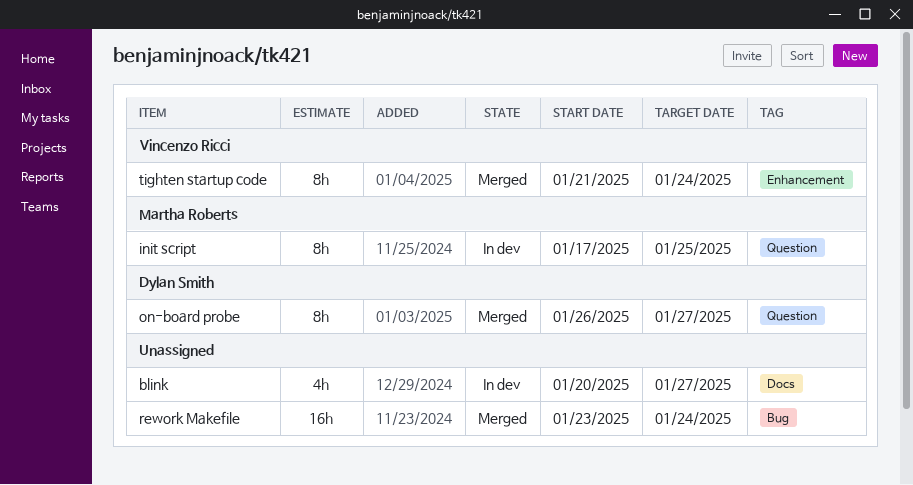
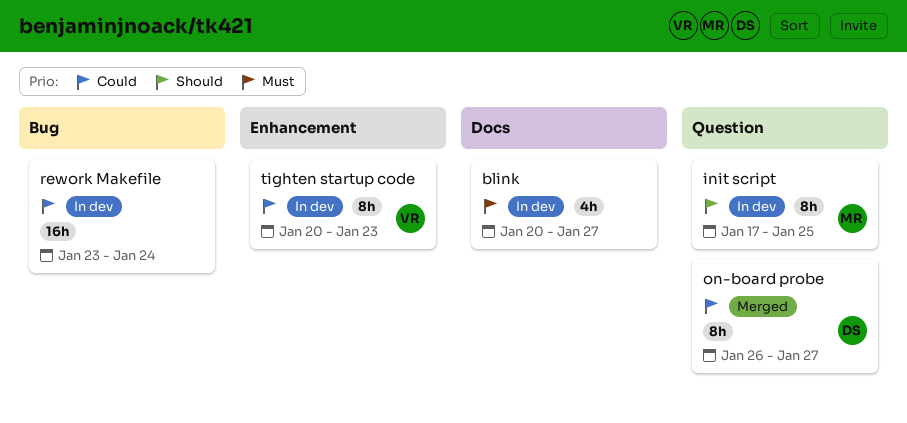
rework Makefile, status: Merged -> In dev
tighten startup code, status: Merged -> In dev
tighten startup code, start: Jan 21 -> Jan 20
tighten startup code, due: Jan 24 -> Jan 23

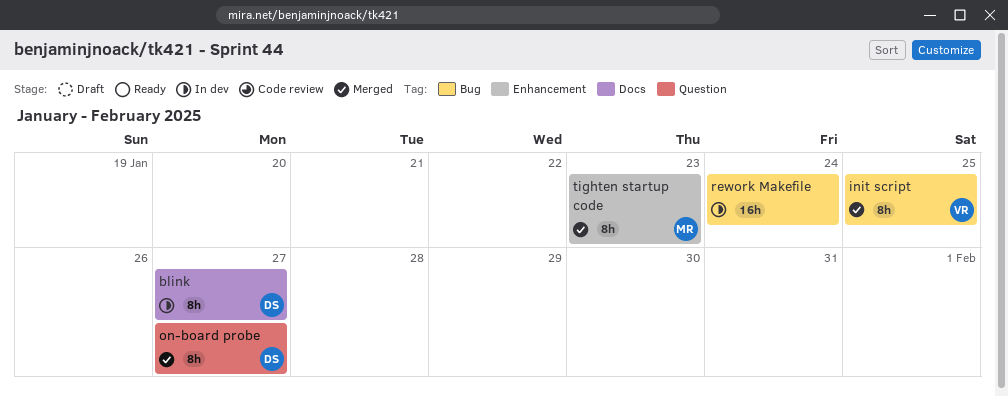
blink, owner: none -> DS
blink, estimate: 4h -> 8h
init script, status: In dev -> Merged
init script, owner: MR -> VR
init script, label: Question -> Bug
tighten startup code, status: In dev -> Merged
tighten startup code, owner: VR -> MR

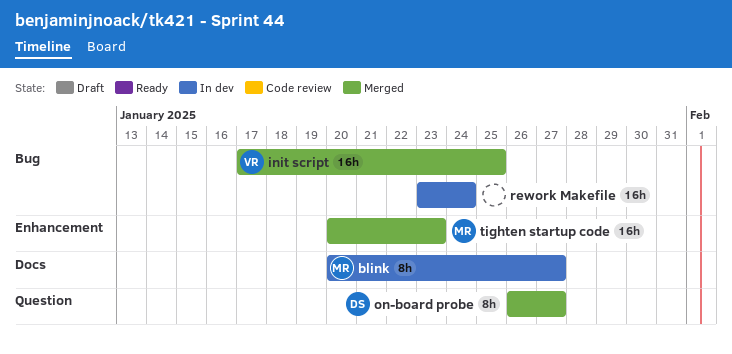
blink, owner: DS -> MR
init script, estimate: 8h -> 16h
tighten startup code, estimate: 8h -> 16h

